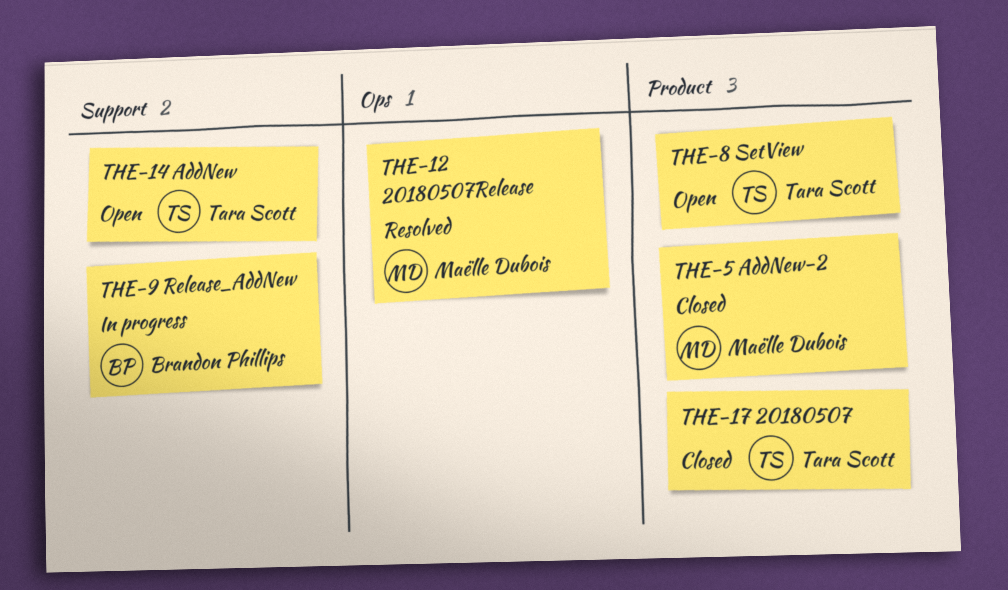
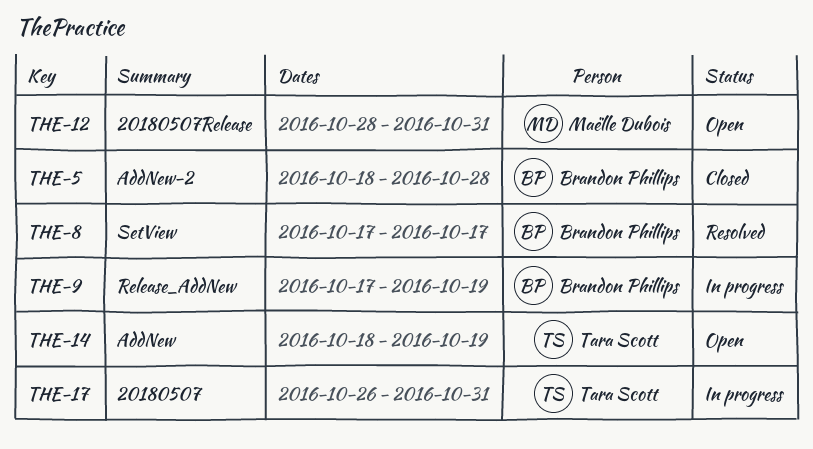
THE-5, owner: Maëlle Dubois -> Brandon Phillips
THE-8, status: Open -> Resolved
THE-8, owner: Tara Scott -> Brandon Phillips
THE-12, status: Resolved -> Open
THE-17, status: Closed -> In progress

